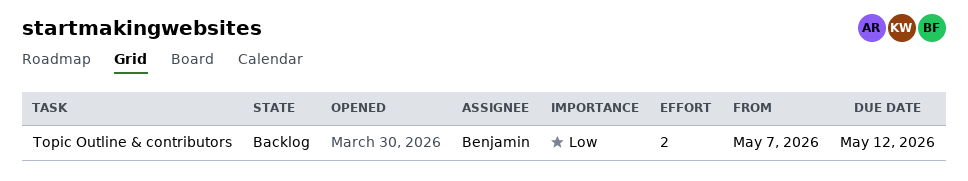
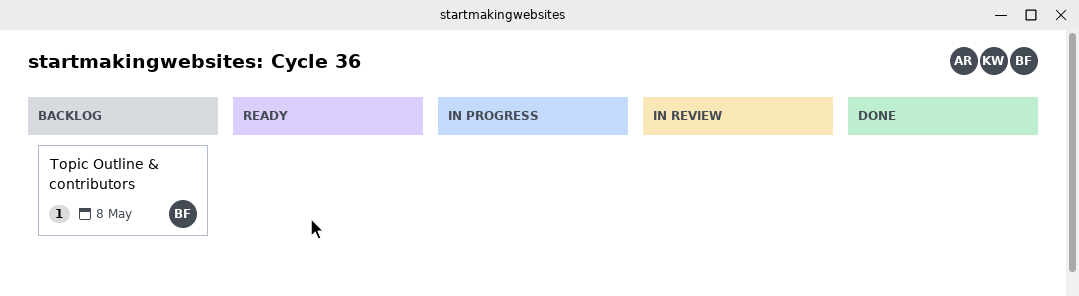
Topic Outline & contributors, estimate: 2 -> 1
Topic Outline & contributors, due: May 12 -> May 8

